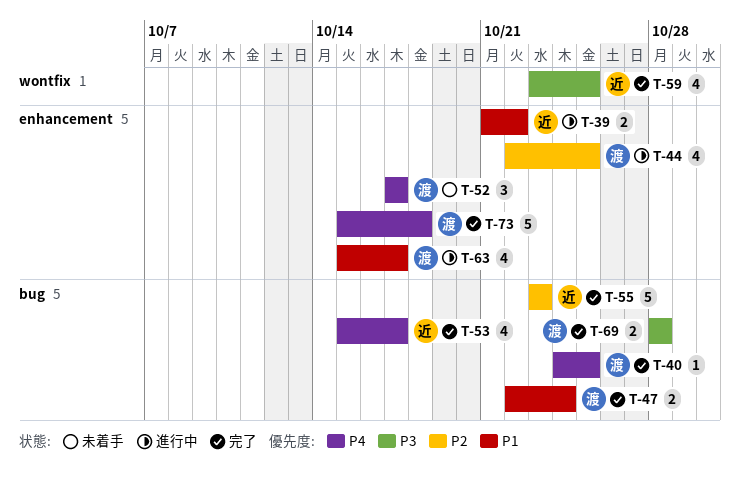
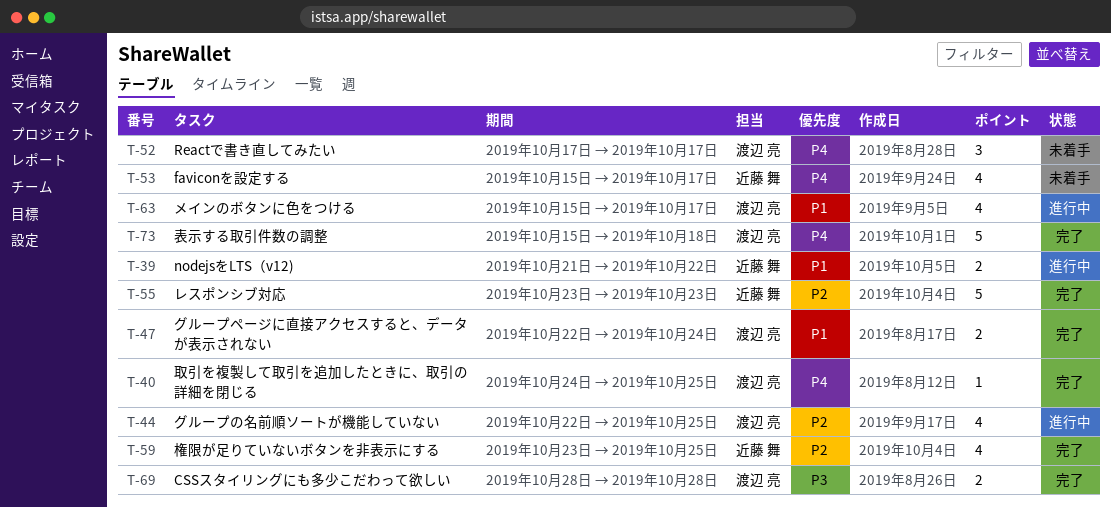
T-53, status: 完了 -> 未着手
T-59, priority: P3 -> P2

